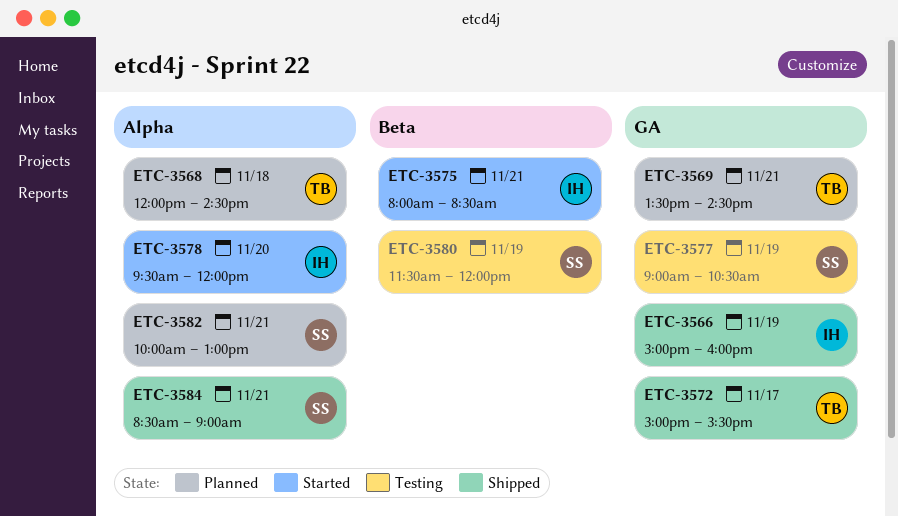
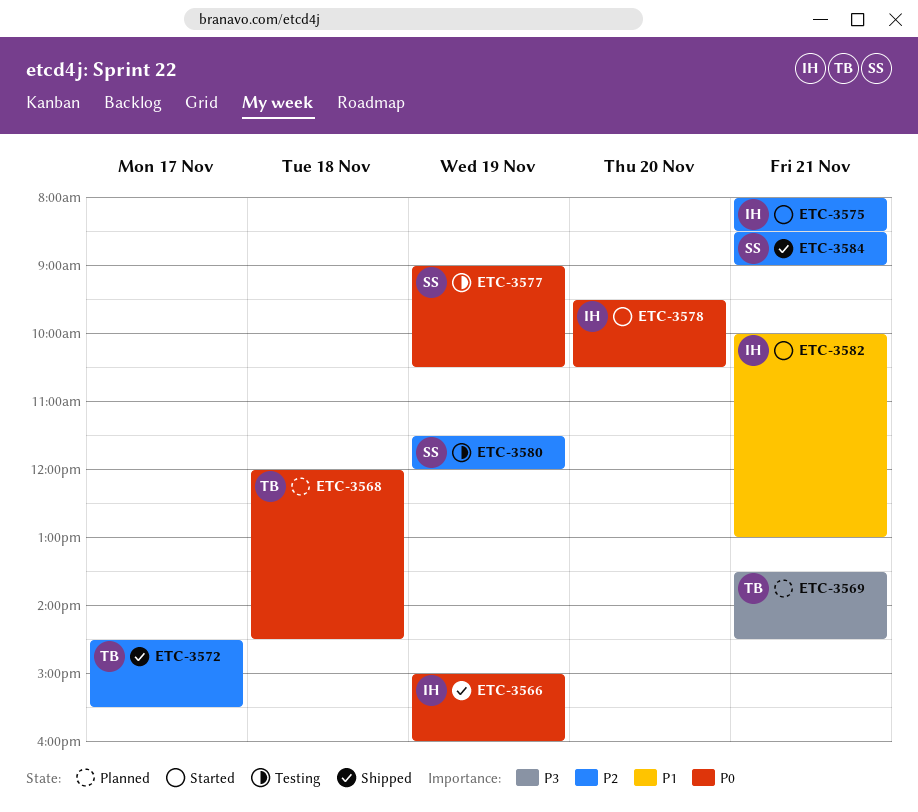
ETC-3572, begins: 15:00 -> 14:30
ETC-3578, ends: 12:00 -> 10:30
ETC-3582, status: Planned -> Started
ETC-3582, owner: SS -> IH

